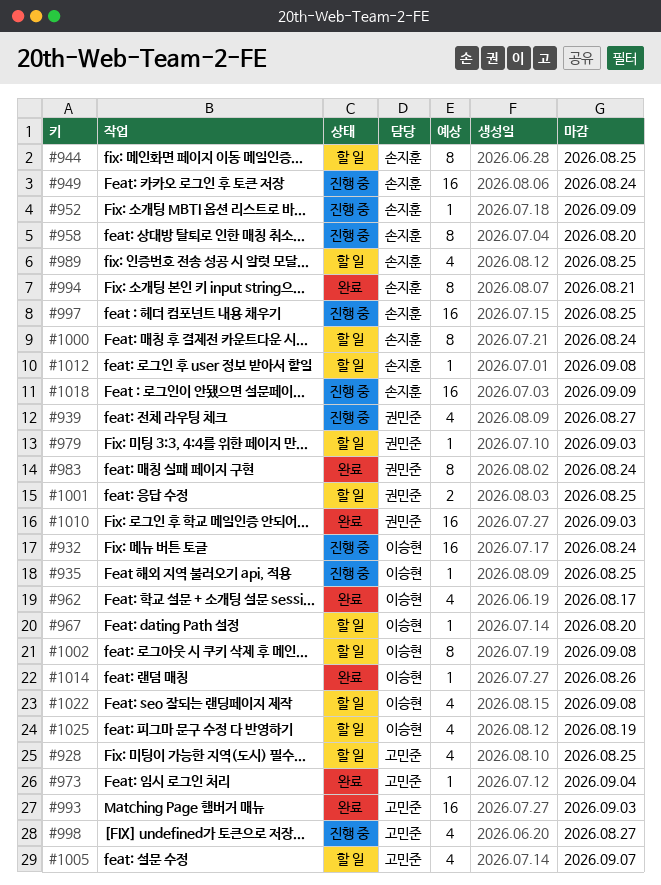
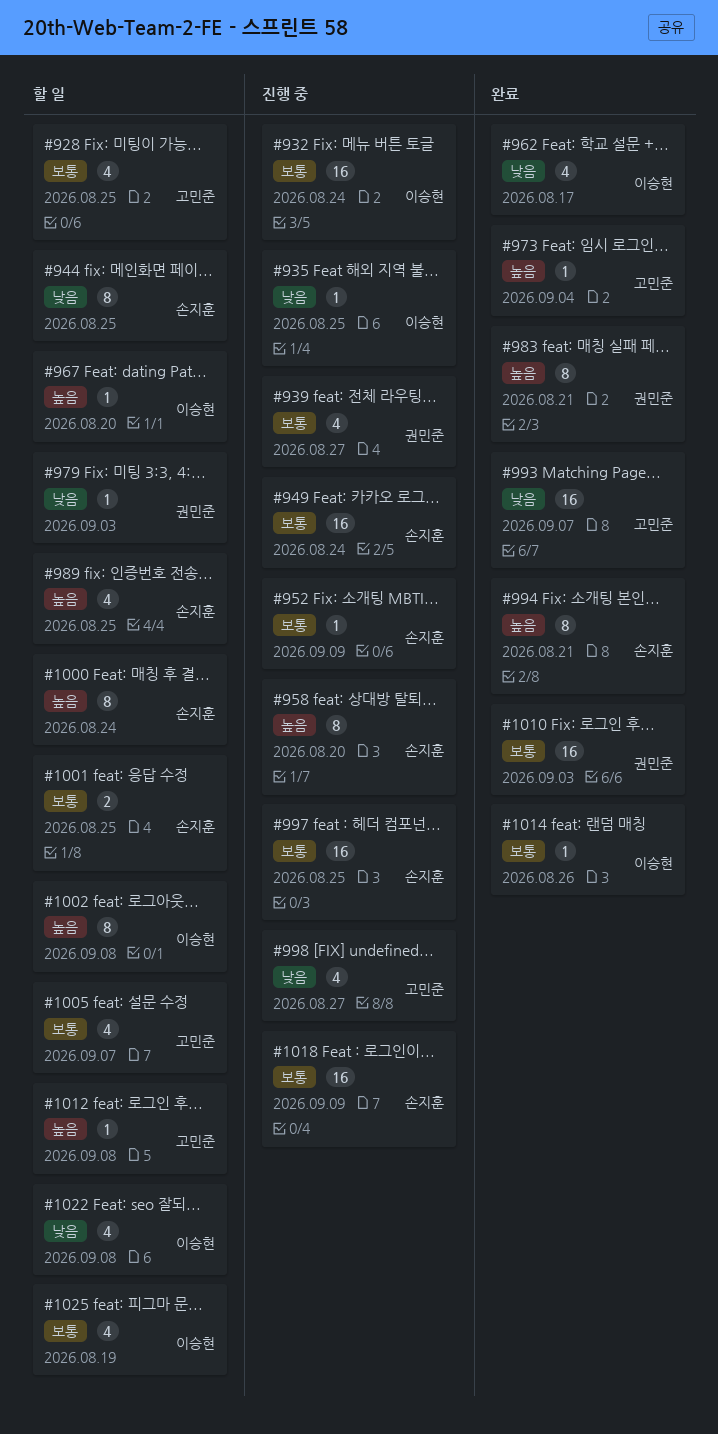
#983, due: Aug 24 -> Aug 21
#993, due: Sep 3 -> Sep 7
#1001, owner: 권민준 -> 손지훈
#1012, owner: 손지훈 -> 고민준

